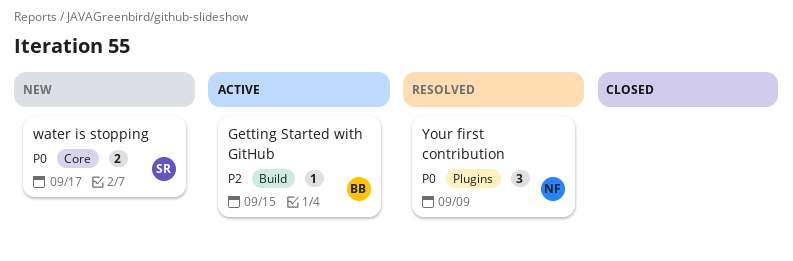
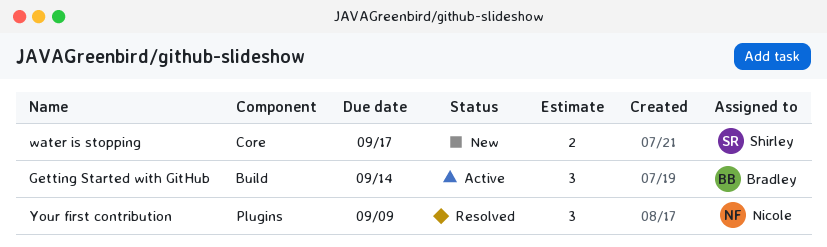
Getting Started with GitHub, estimate: 1 -> 3
Getting Started with GitHub, due: Sep 15 -> Sep 14

